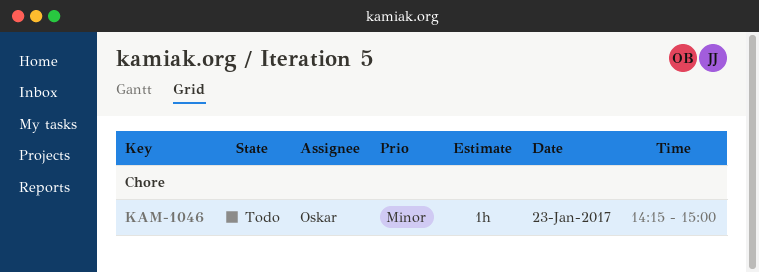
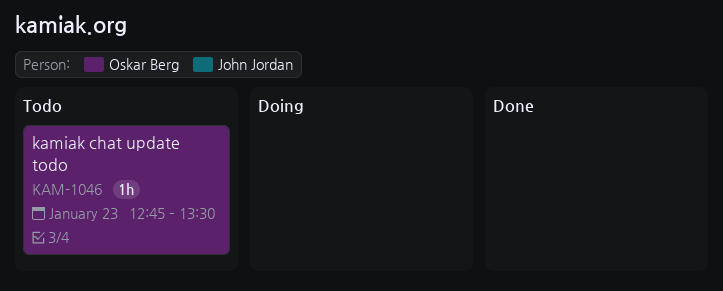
KAM-1046, begins: 14:15 -> 12:45
KAM-1046, ends: 15:00 -> 13:30

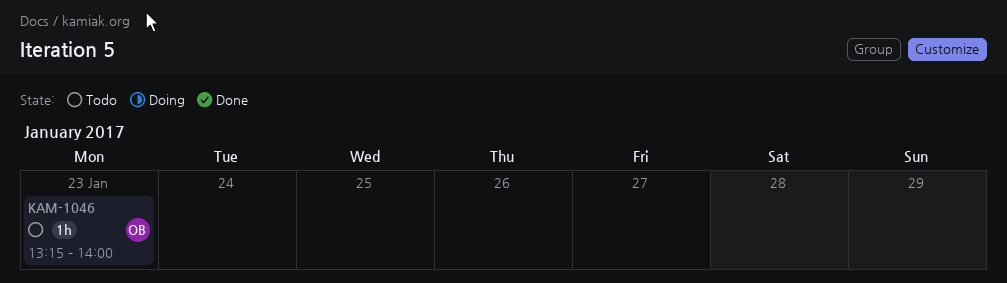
KAM-1046, begins: 12:45 -> 13:15
KAM-1046, ends: 13:30 -> 14:00

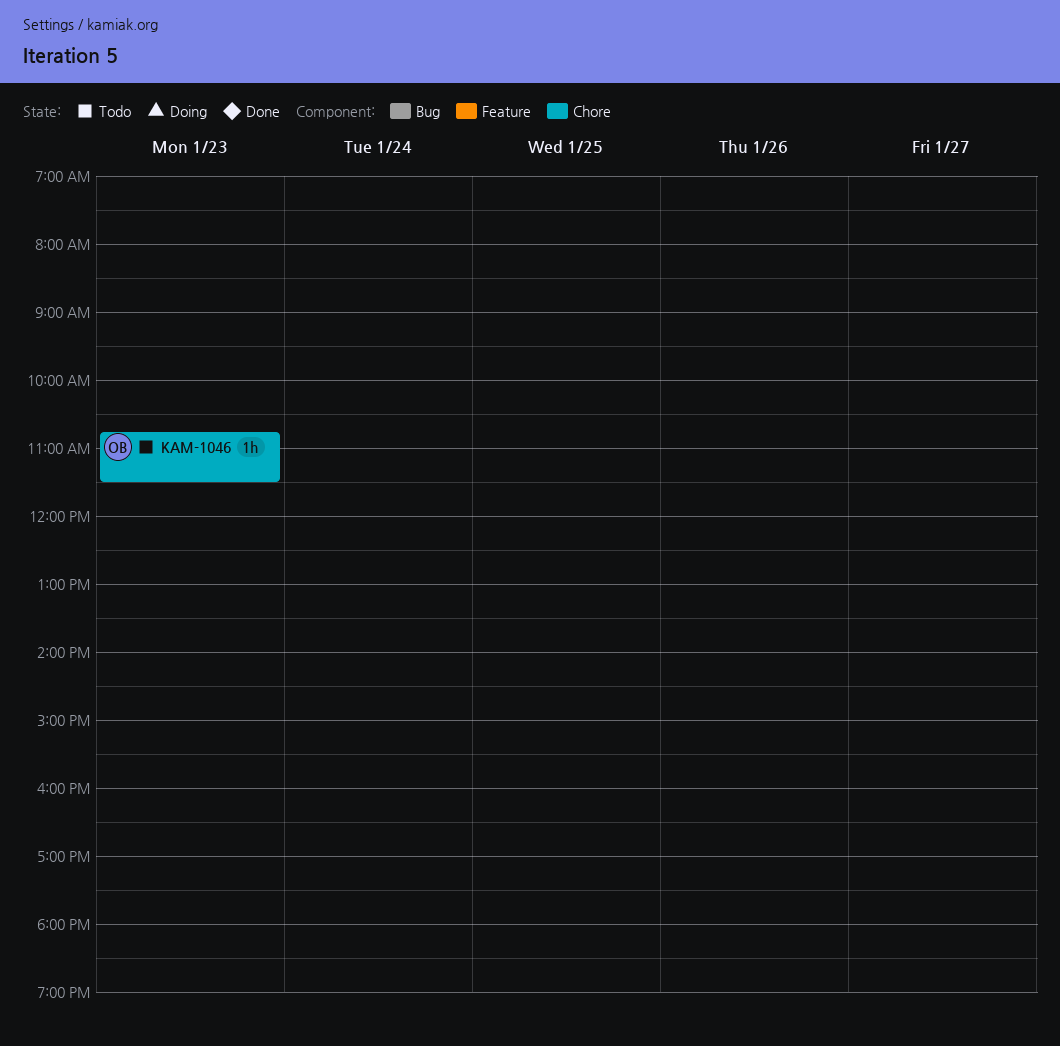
KAM-1046, begins: 13:15 -> 10:45
KAM-1046, ends: 14:00 -> 11:30

